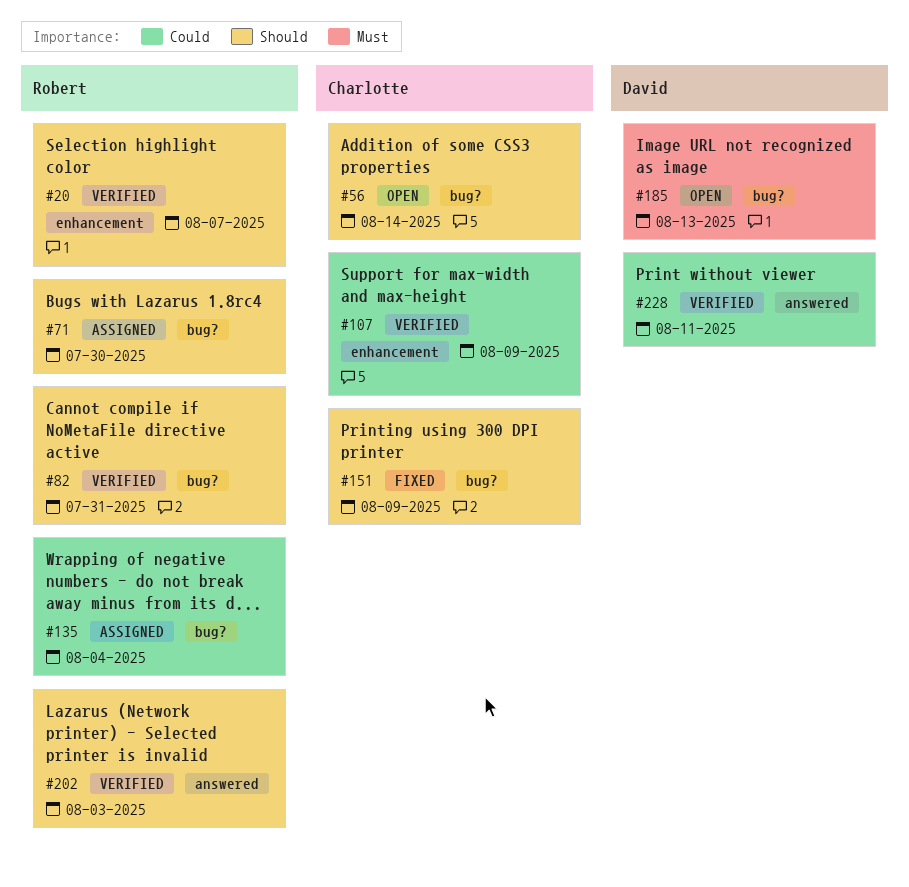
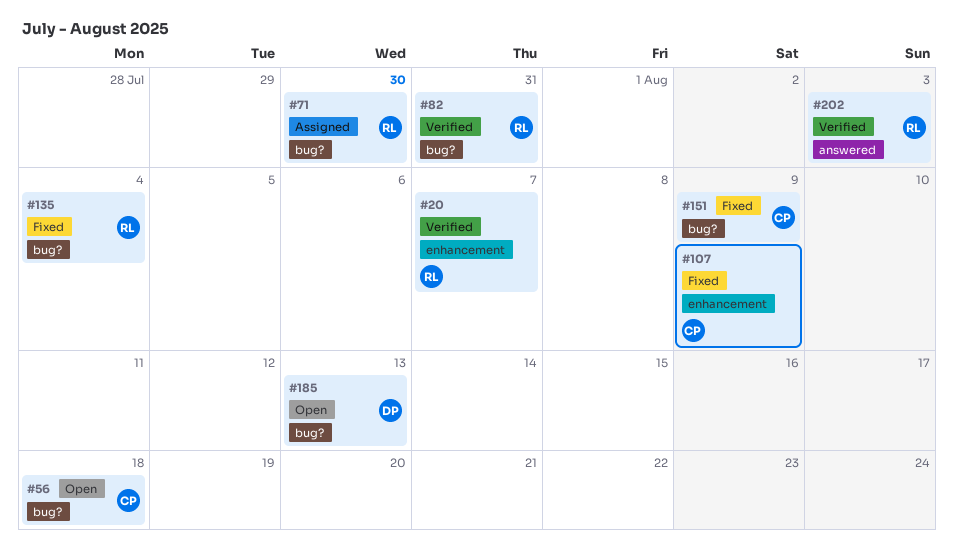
#56, due: Aug 14 -> Aug 18
#107, status: Verified -> Fixed
#135, status: Assigned -> Fixed
#228: present -> none

